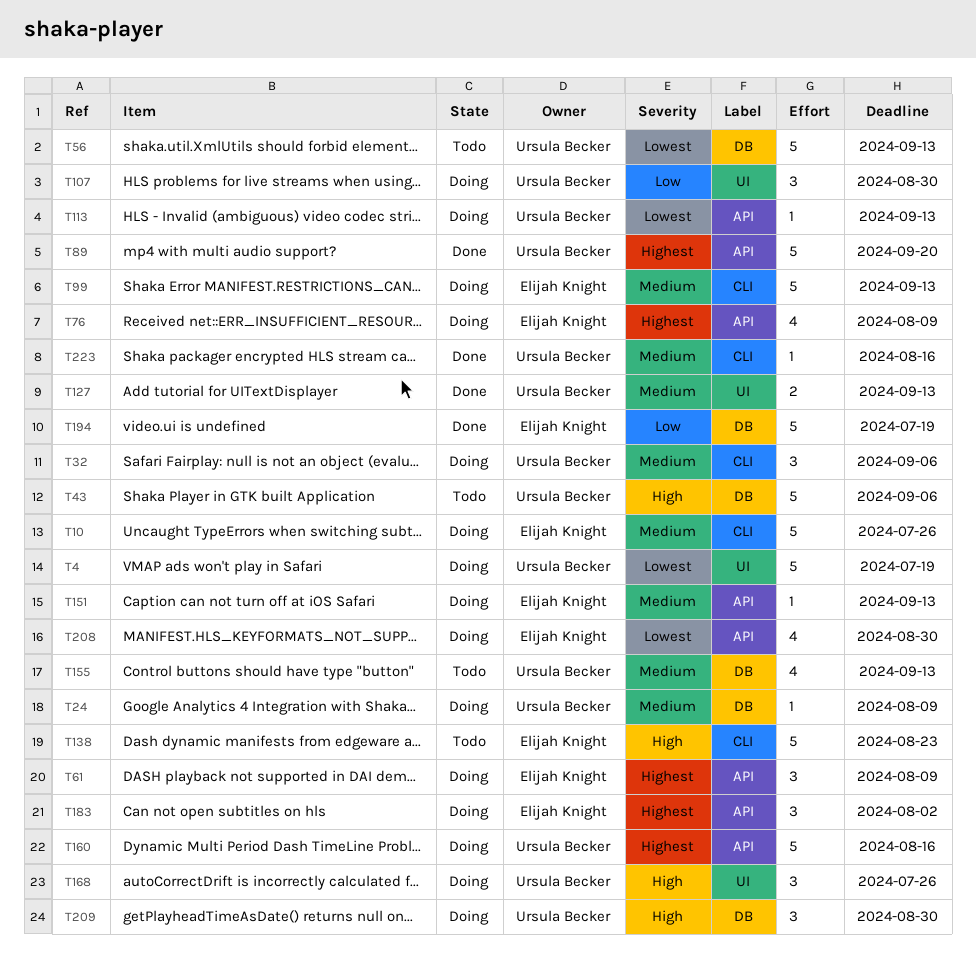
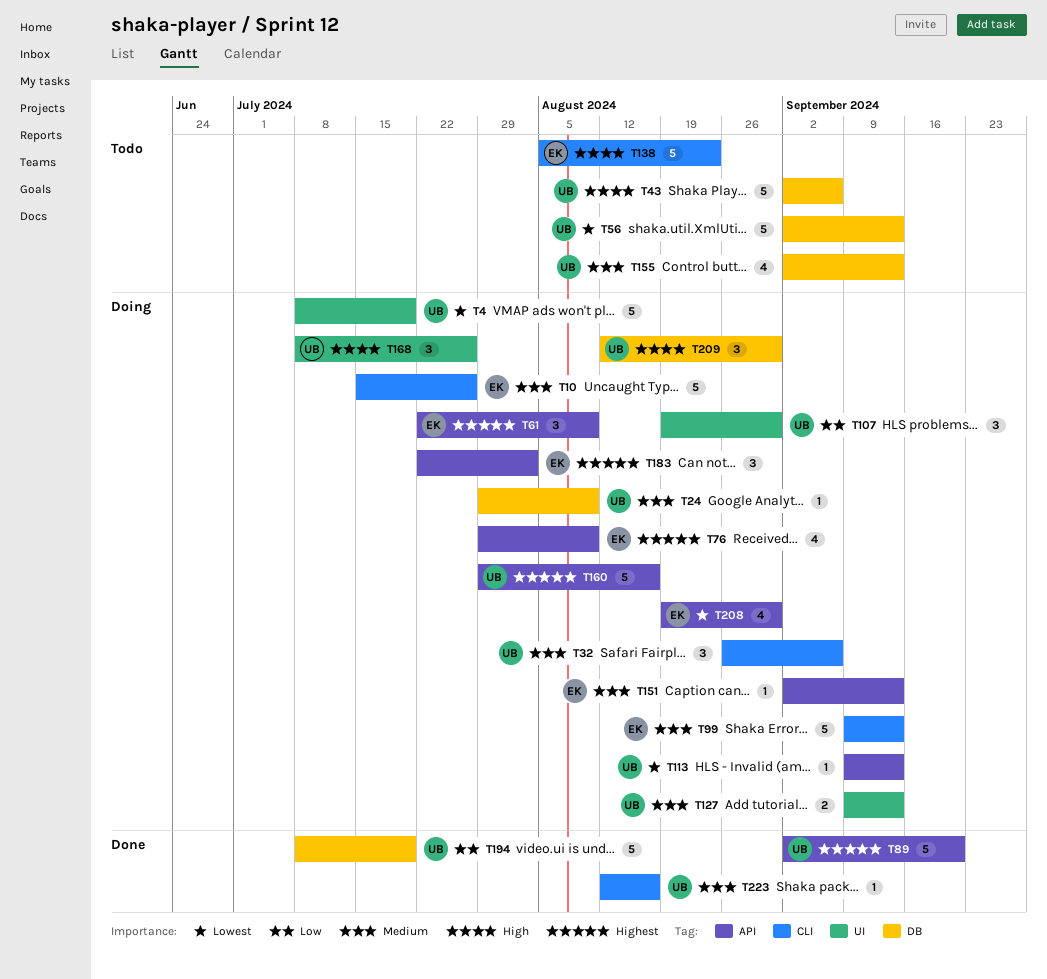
T127, status: Done -> Doing
T194, owner: Elijah Knight -> Ursula Becker

